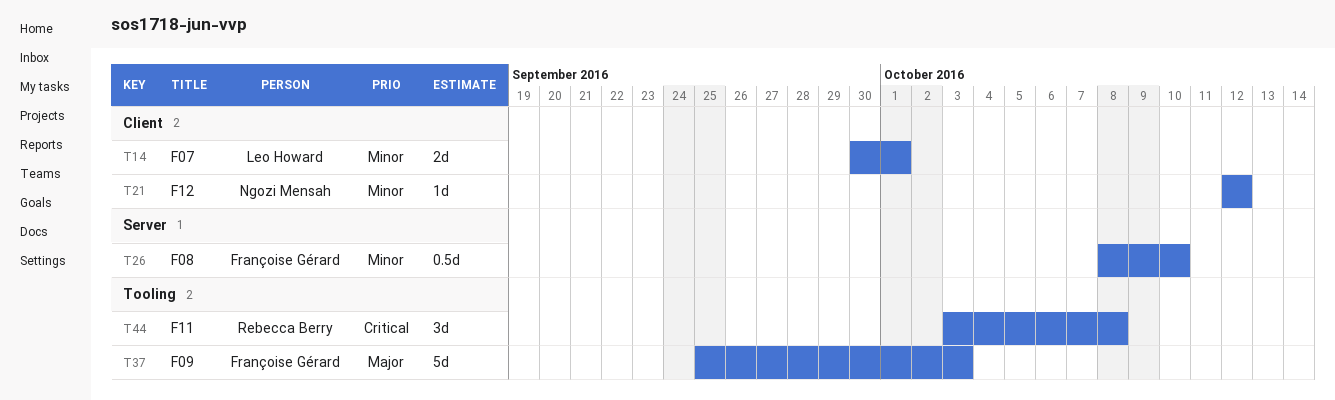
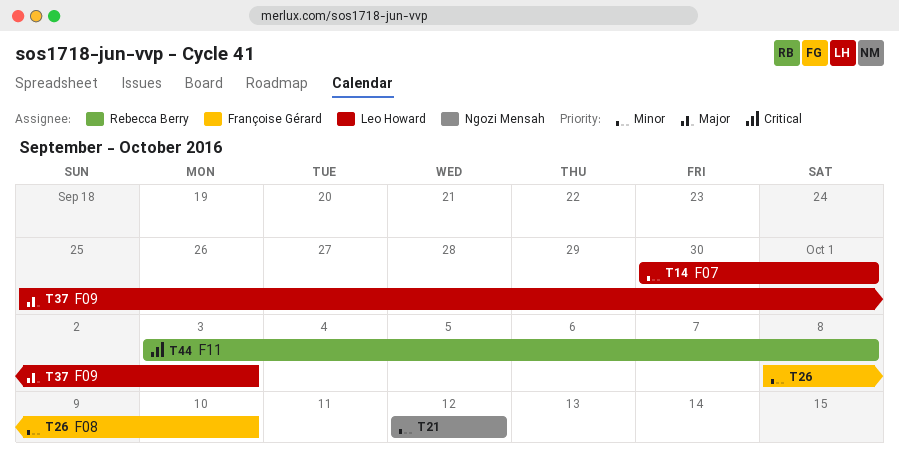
T37, owner: Françoise Gérard -> Leo Howard

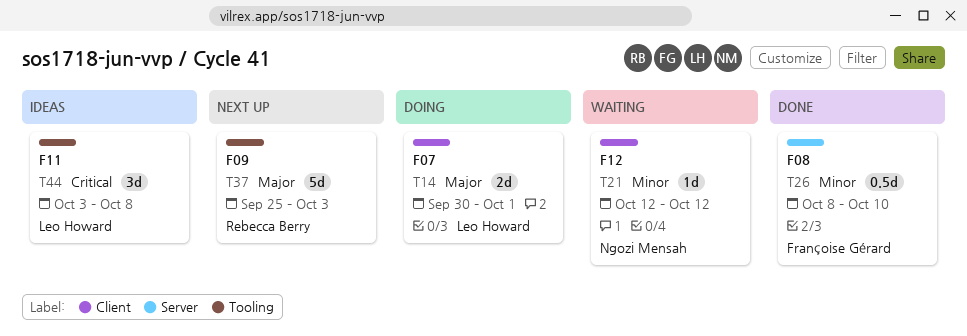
T14, priority: Minor -> Major
T37, owner: Leo Howard -> Rebecca Berry
T44, owner: Rebecca Berry -> Leo Howard

